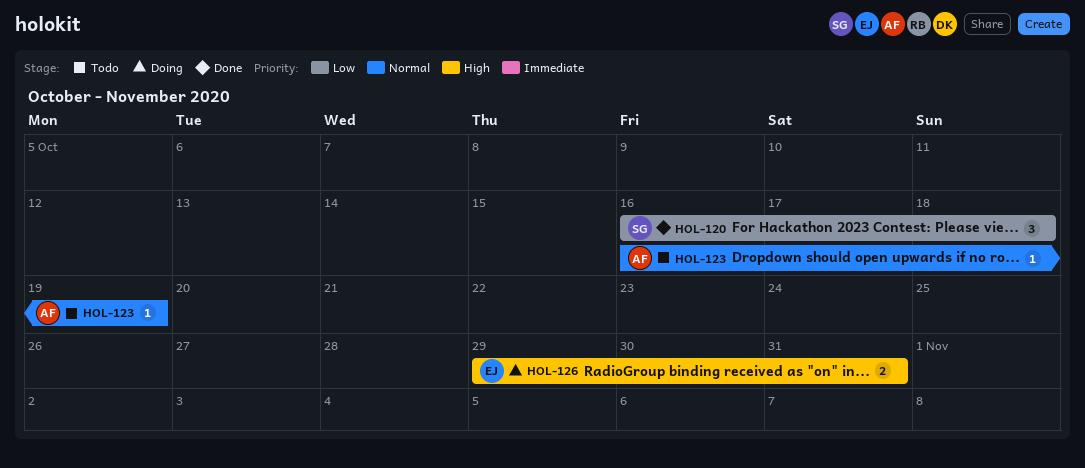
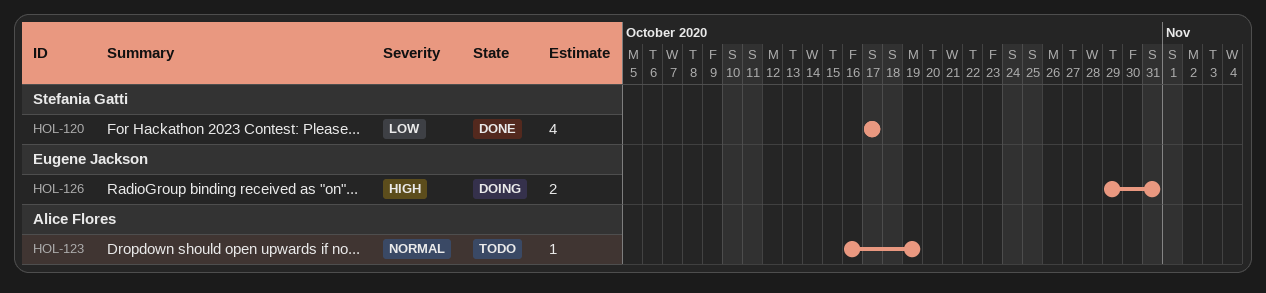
HOL-120, estimate: 3 -> 4
HOL-120, start: Oct 16 -> Oct 17
HOL-120, due: Oct 18 -> Oct 17

